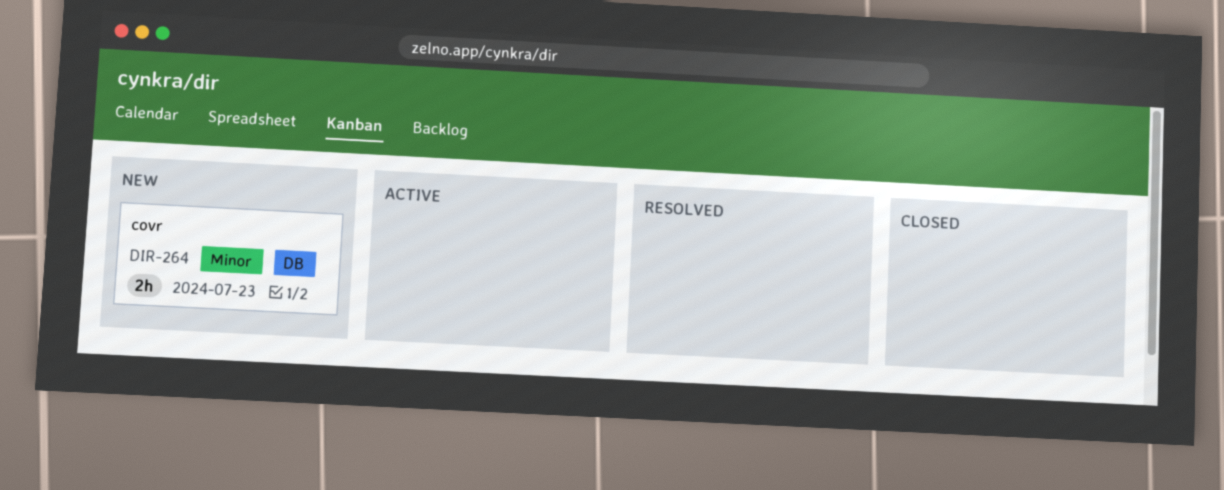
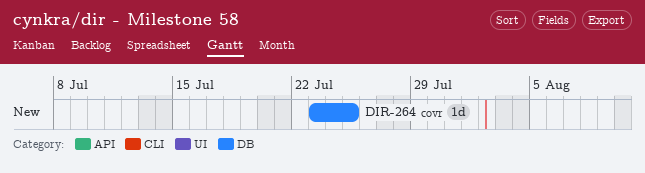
DIR-264, estimate: 2h -> 1d
DIR-264, due: Jul 23 -> Jul 25

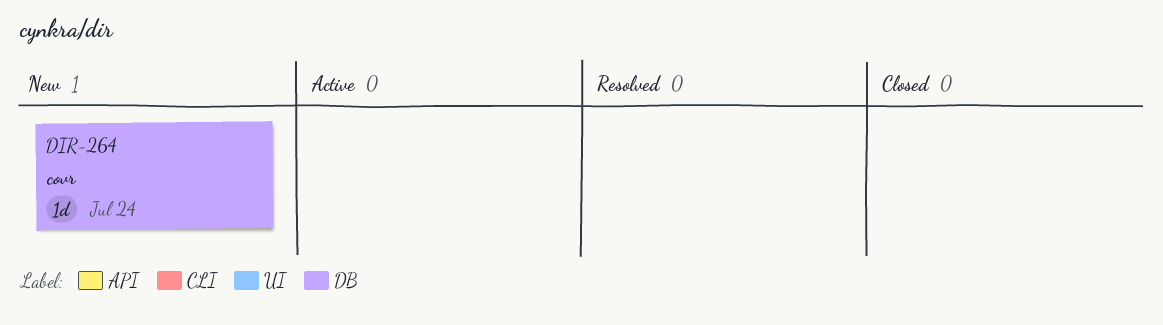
DIR-264, due: Jul 25 -> Jul 24

